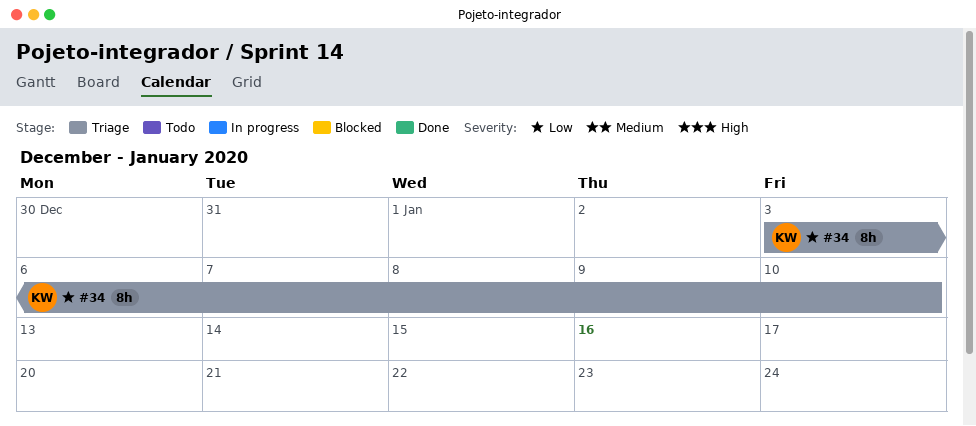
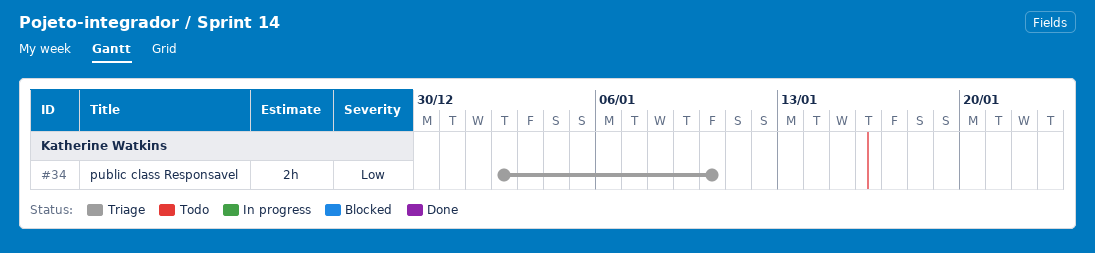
#34, estimate: 8h -> 2h
#34, start: Jan 3 -> Jan 2

